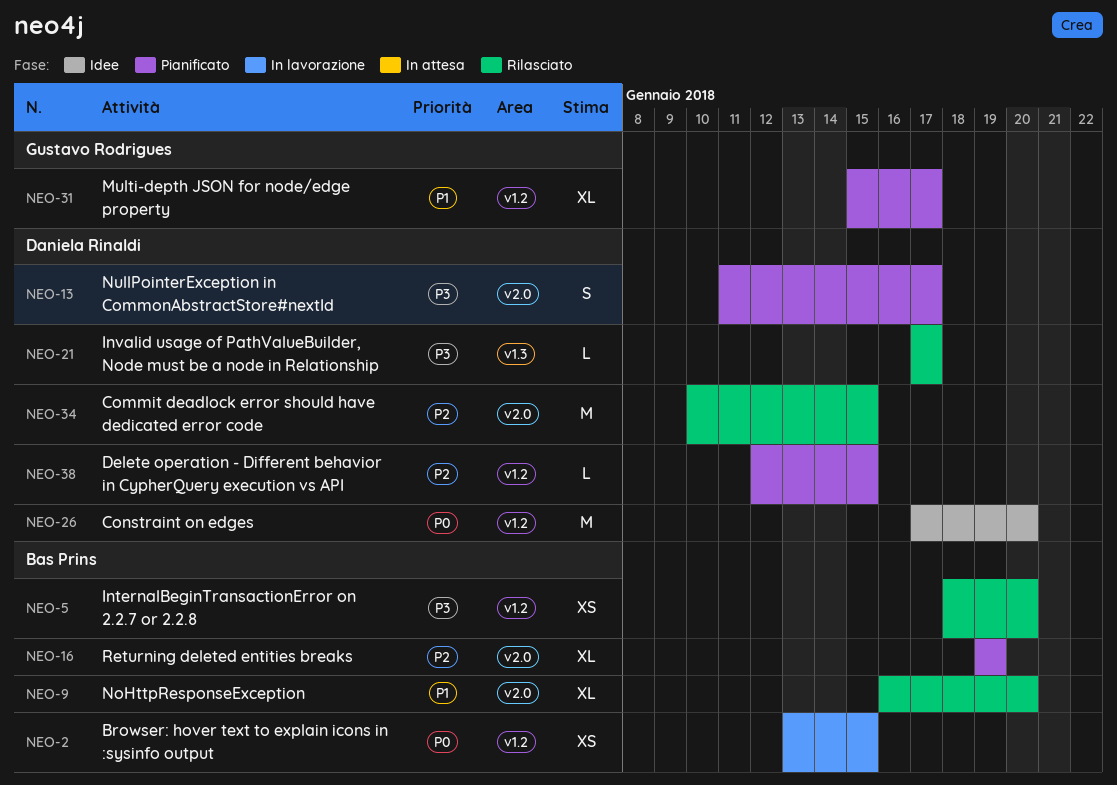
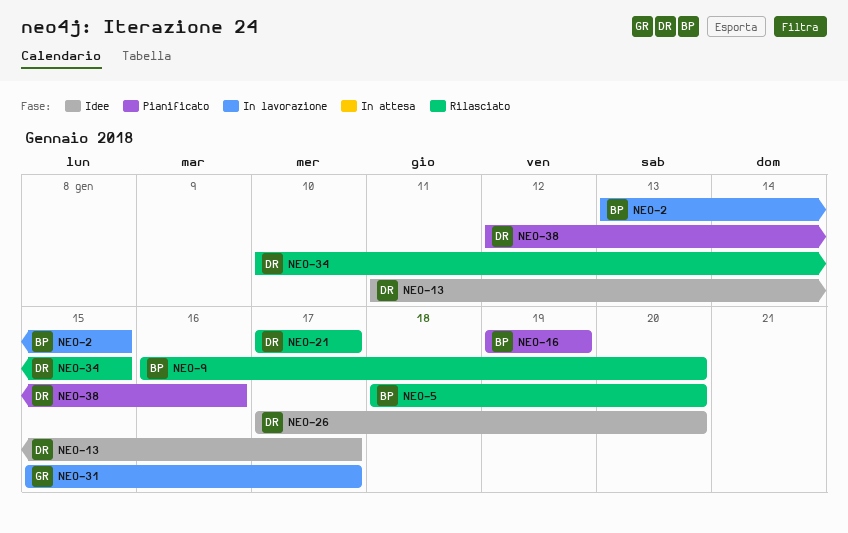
NEO-13, status: Pianificato -> Idee
NEO-31, status: Pianificato -> In lavorazione
NEO-38, due: Jan 15 -> Jan 16

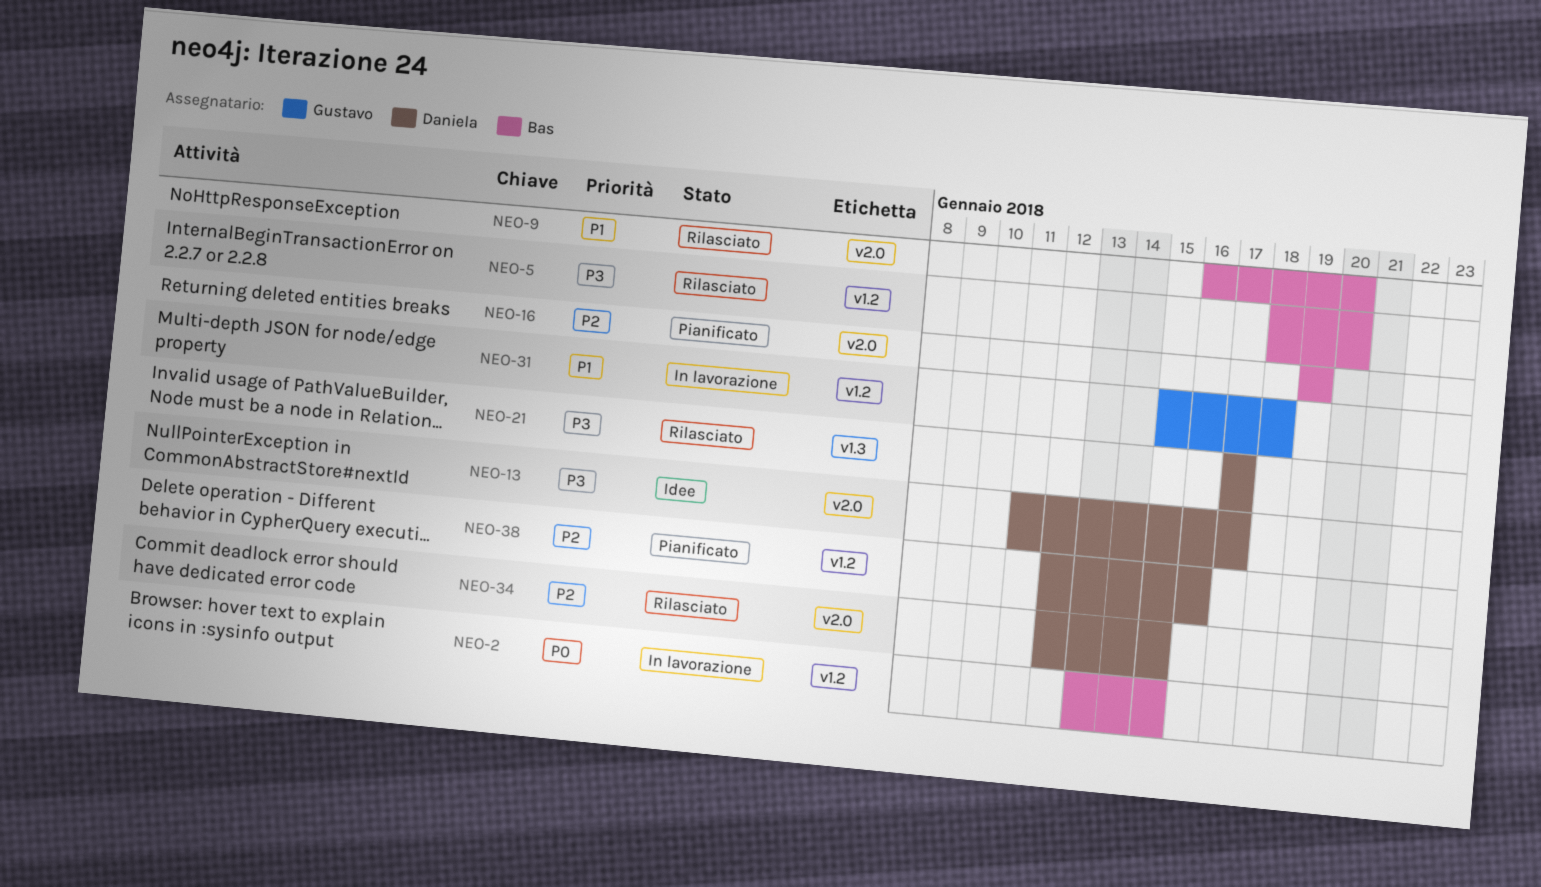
NEO-26: present -> none
NEO-31, due: Jan 17 -> Jan 18
NEO-34, start: Jan 10 -> Jan 12

